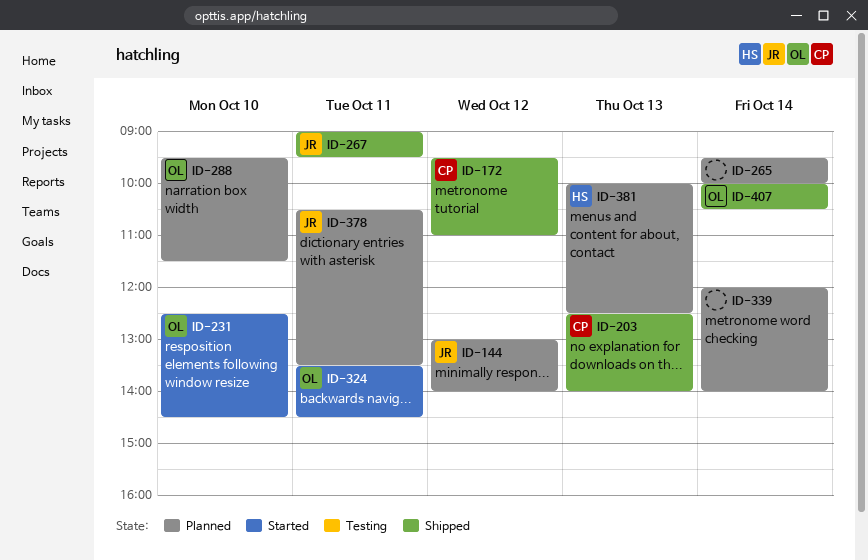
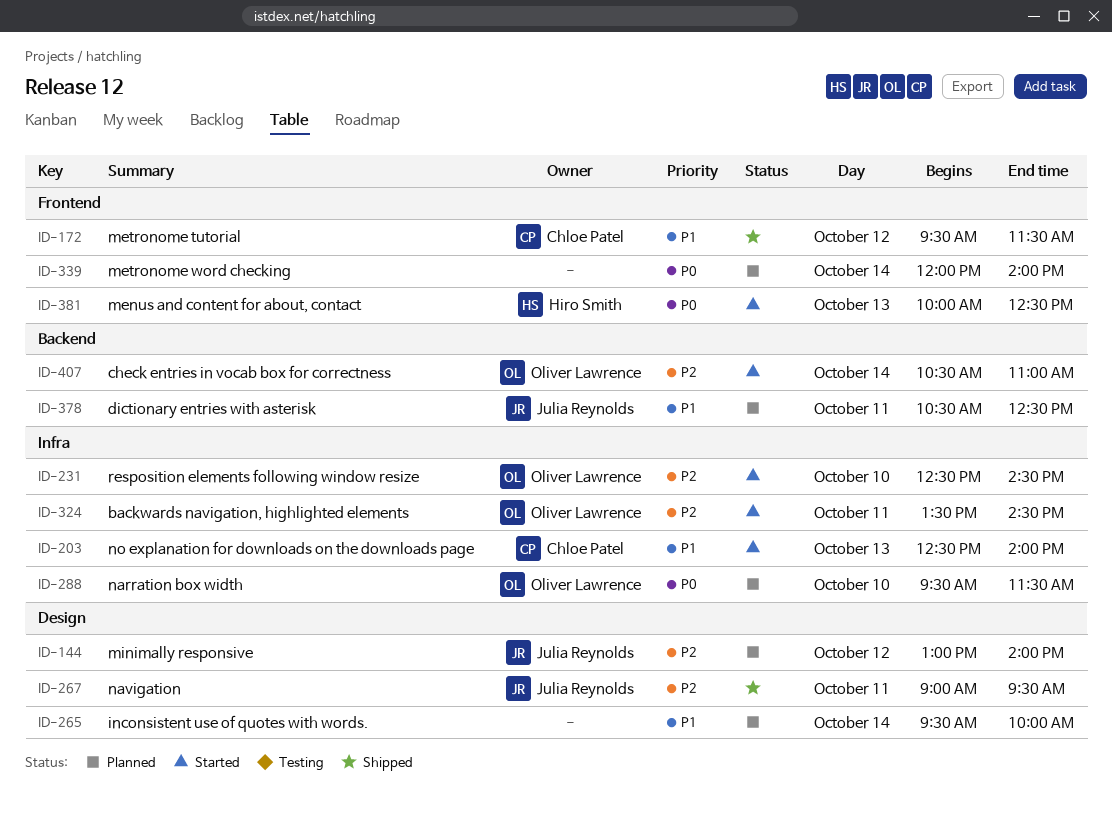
ID-172, ends: 11:00 -> 11:30
ID-203, status: Shipped -> Started
ID-378, ends: 13:30 -> 12:30
ID-381, status: Planned -> Started
ID-407, status: Shipped -> Started
ID-407, begins: 10:00 -> 10:30
ID-407, ends: 10:30 -> 11:00

